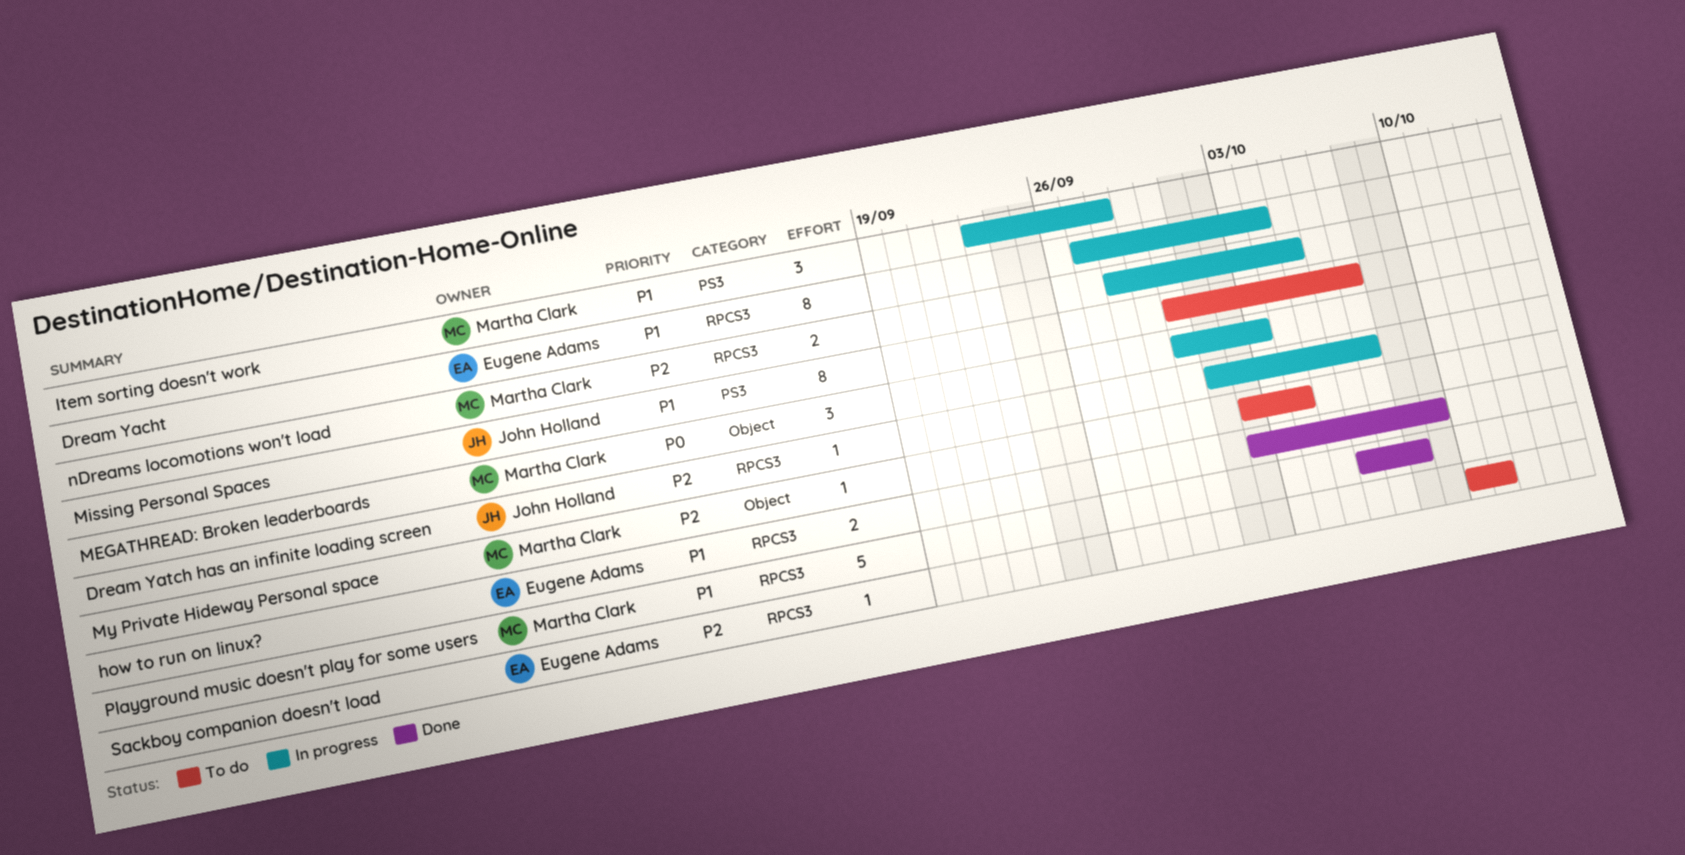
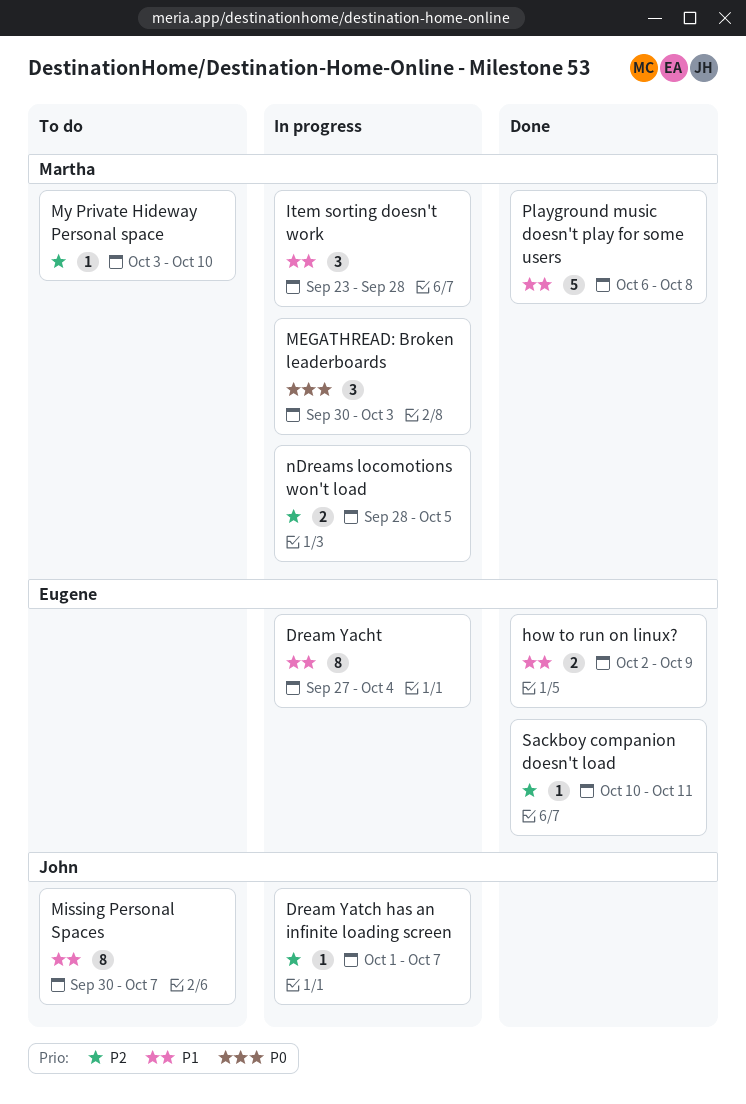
My Private Hideway Personal space, start: Oct 2 -> Oct 3
My Private Hideway Personal space, due: Oct 4 -> Oct 10
Sackboy companion doesn't load, status: To do -> Done

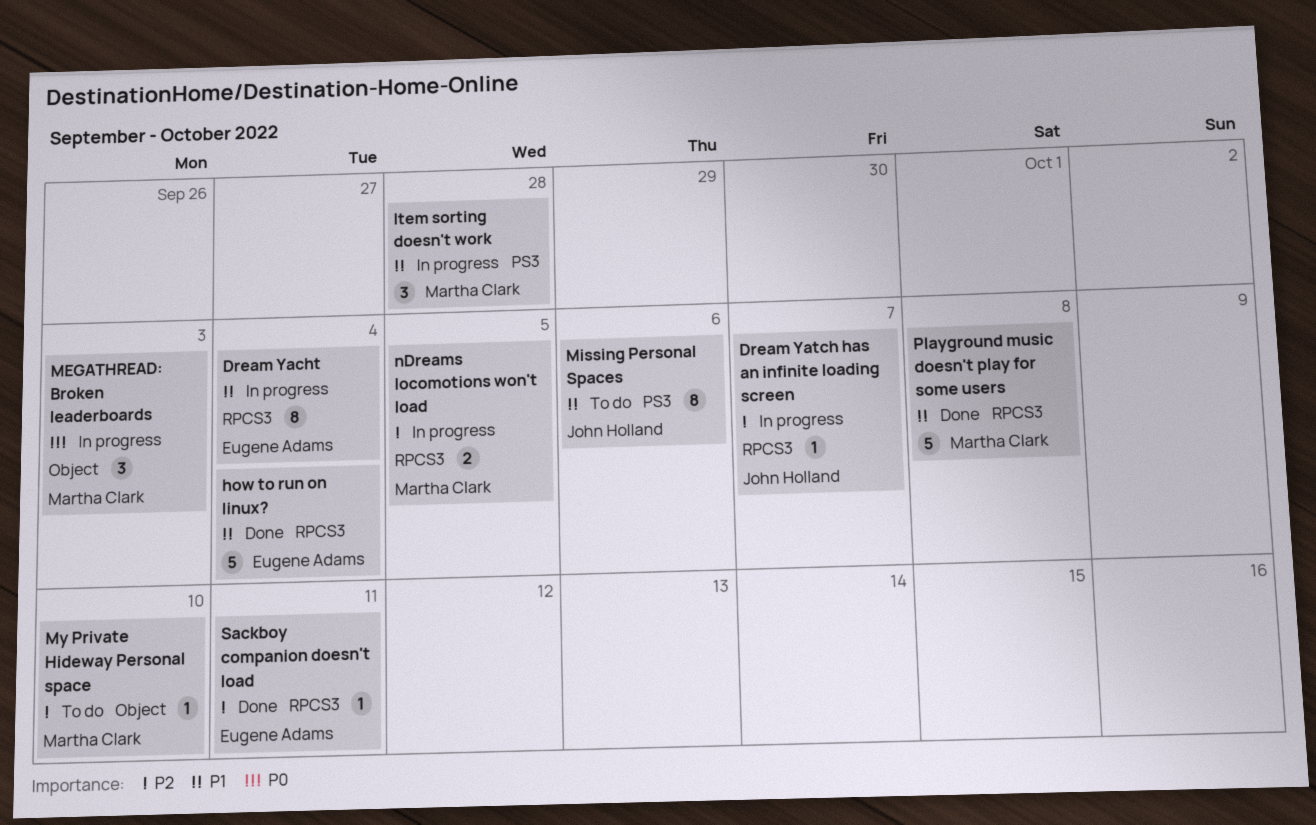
how to run on linux?, estimate: 2 -> 5
how to run on linux?, due: Oct 9 -> Oct 4
Missing Personal Spaces, due: Oct 7 -> Oct 6

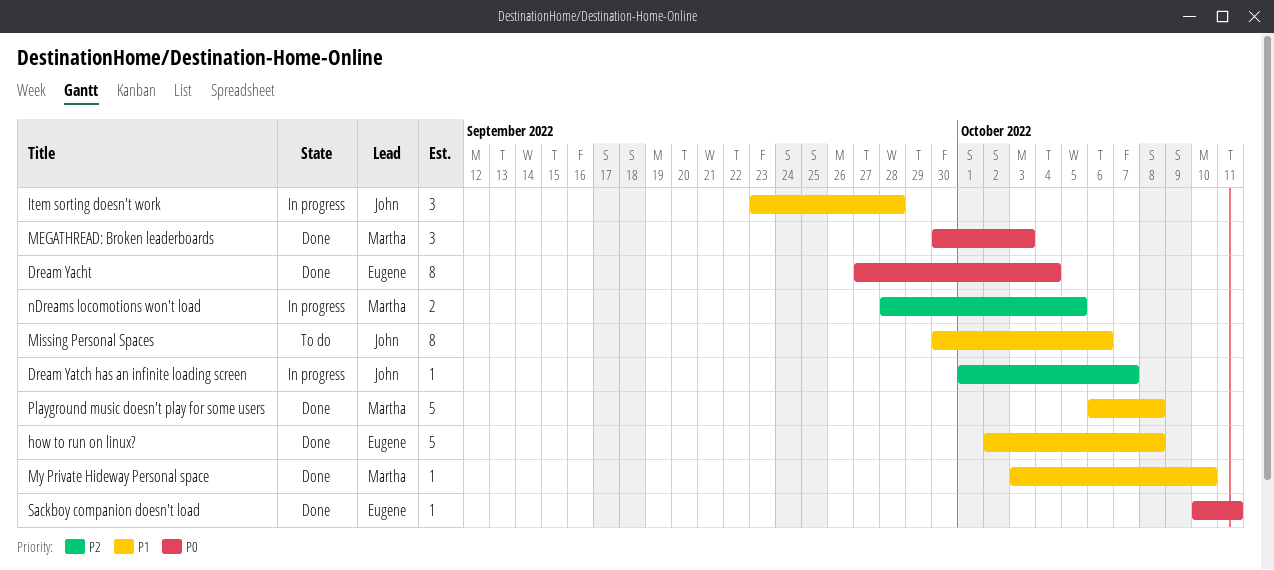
Dream Yacht, status: In progress -> Done
Dream Yacht, priority: P1 -> P0
how to run on linux?, due: Oct 4 -> Oct 8
Item sorting doesn't work, owner: Martha Clark -> John Holland
MEGATHREAD: Broken leaderboards, status: In progress -> Done
My Private Hideway Personal space, status: To do -> Done
My Private Hideway Personal space, priority: P2 -> P1
Sackboy companion doesn't load, priority: P2 -> P0

